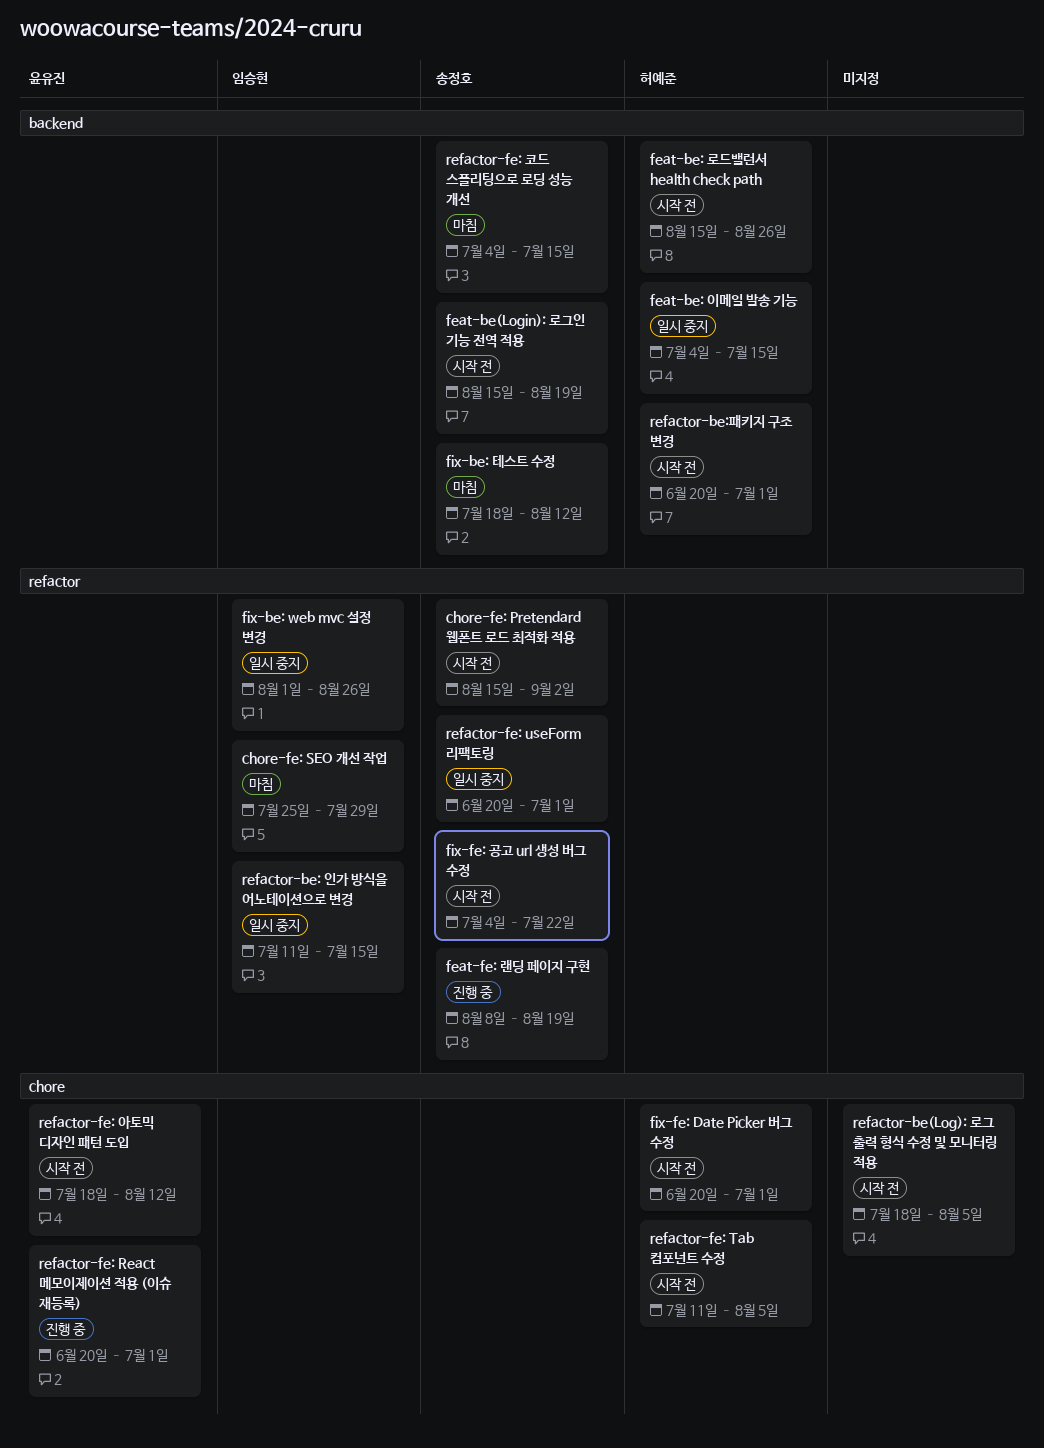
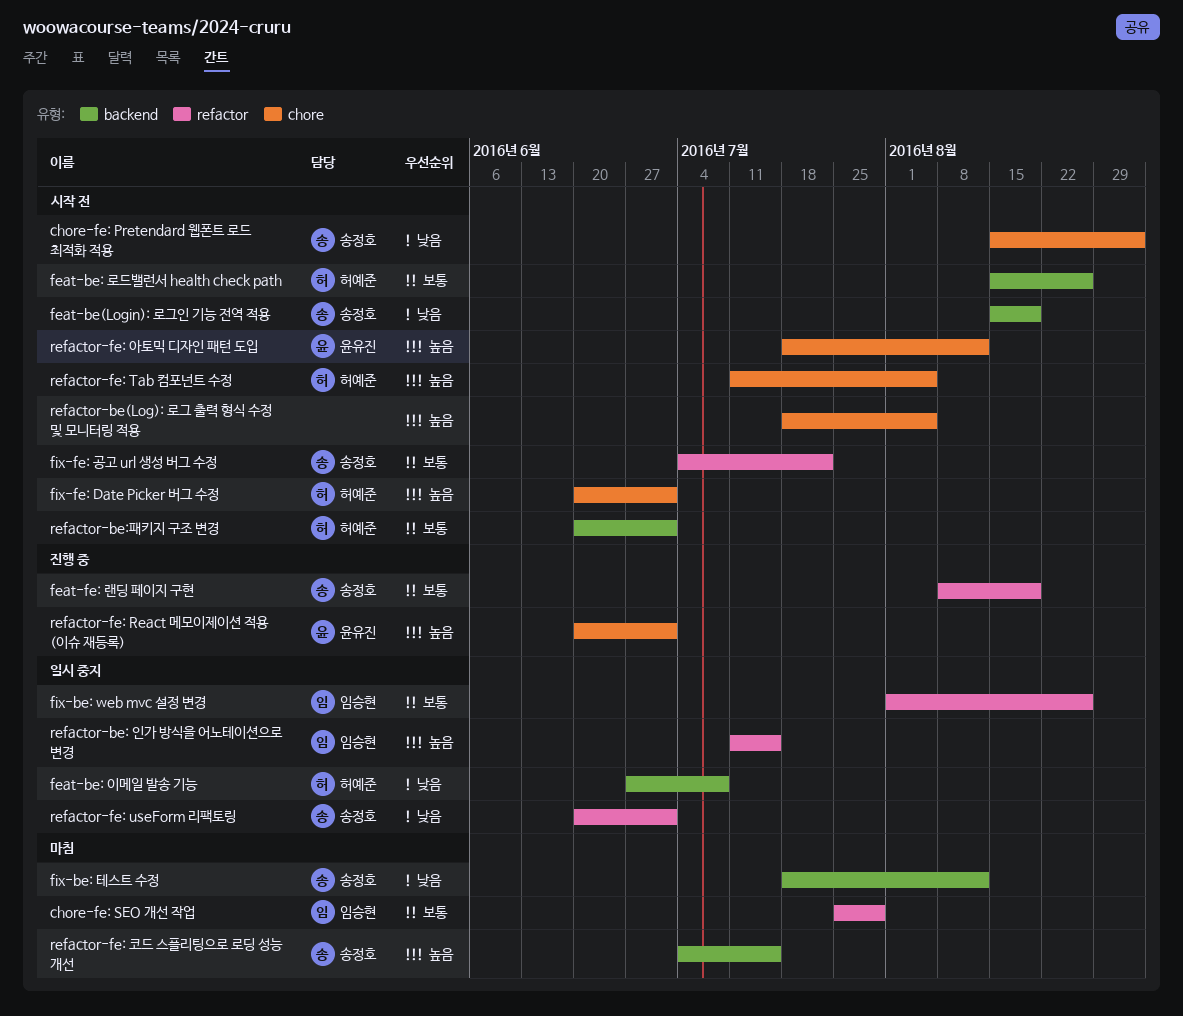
chore-fe: Pretendard 웹폰트 로드 최적화 적용, label: refactor -> chore
feat-be: 이메일 발송 기능, start: Jul 4 -> Jun 27
feat-be: 이메일 발송 기능, due: Jul 15 -> Jul 8

